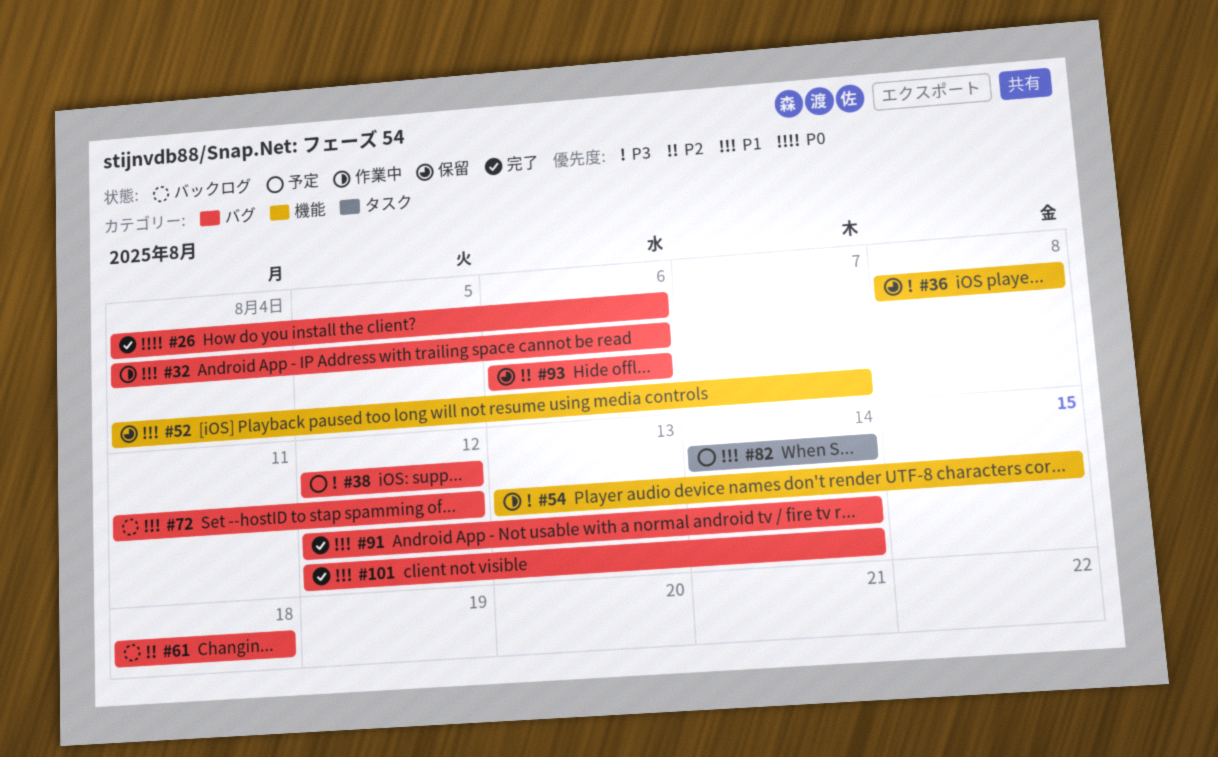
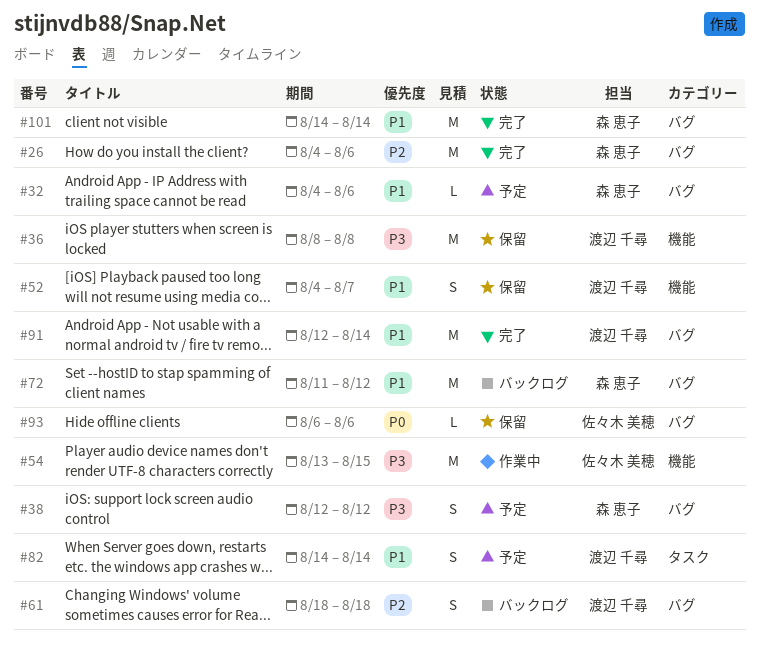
#26, priority: P0 -> P2
#32, status: 作業中 -> 予定
#93, priority: P2 -> P0
#101, start: Aug 12 -> Aug 14

